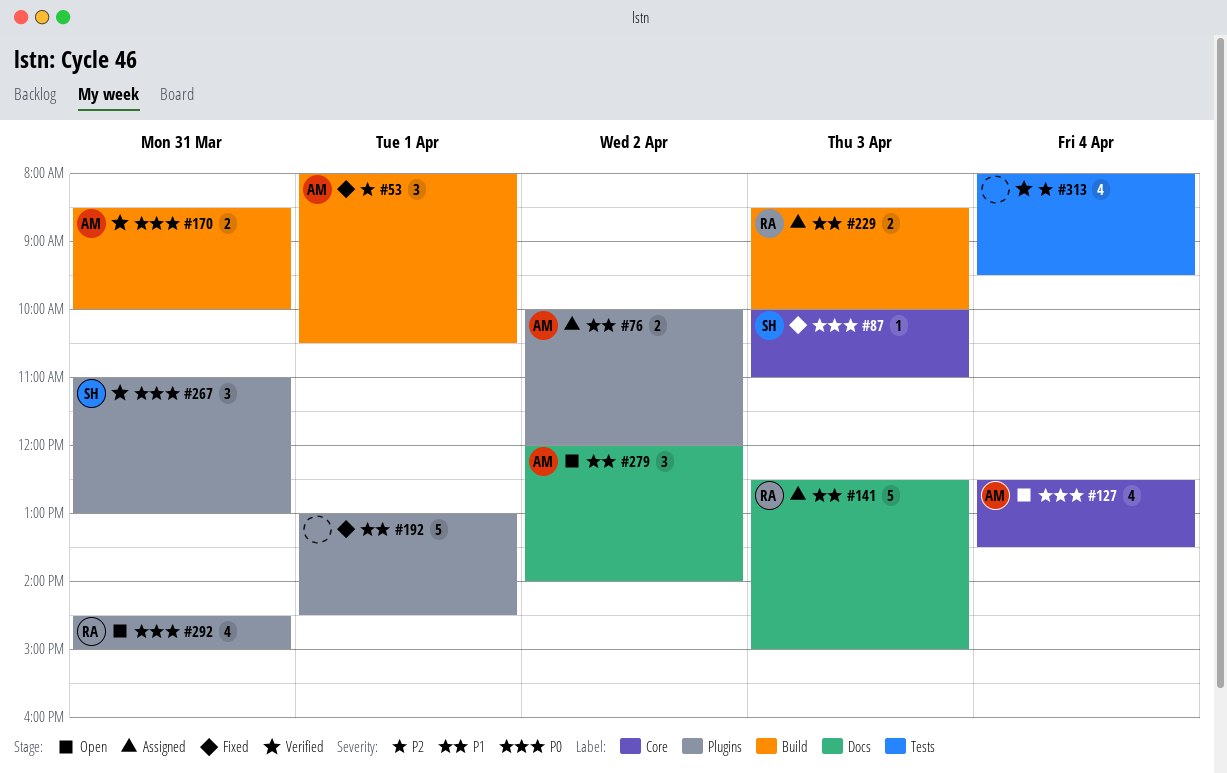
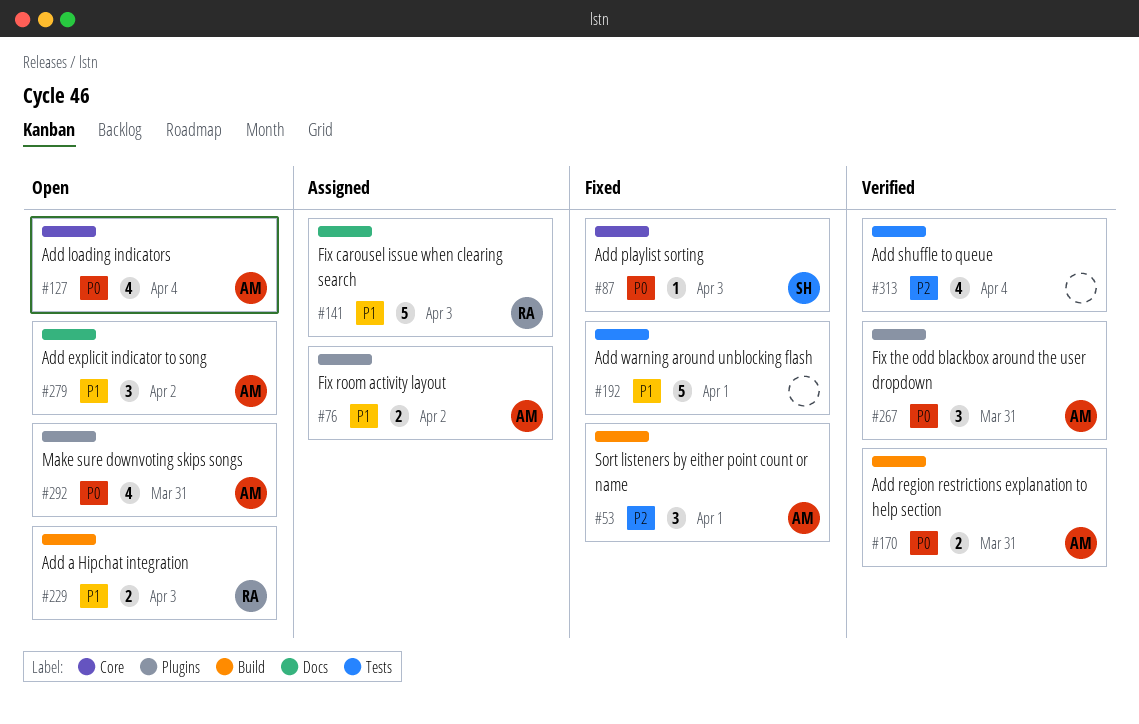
#192, label: Plugins -> Tests
#229, status: Assigned -> Open
#267, owner: SH -> AM
#292, owner: RA -> AM

